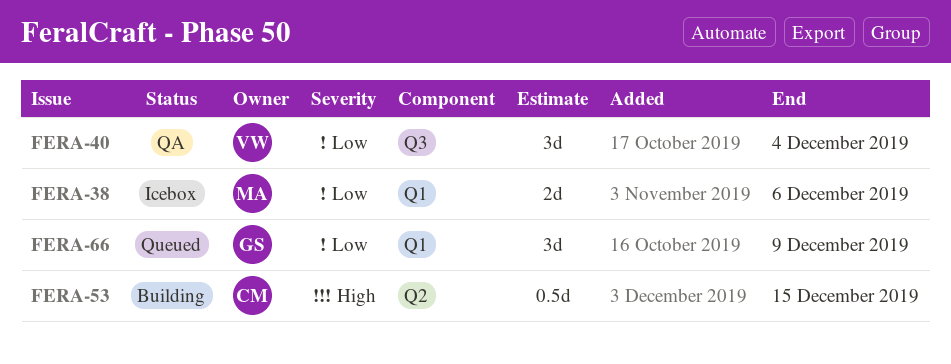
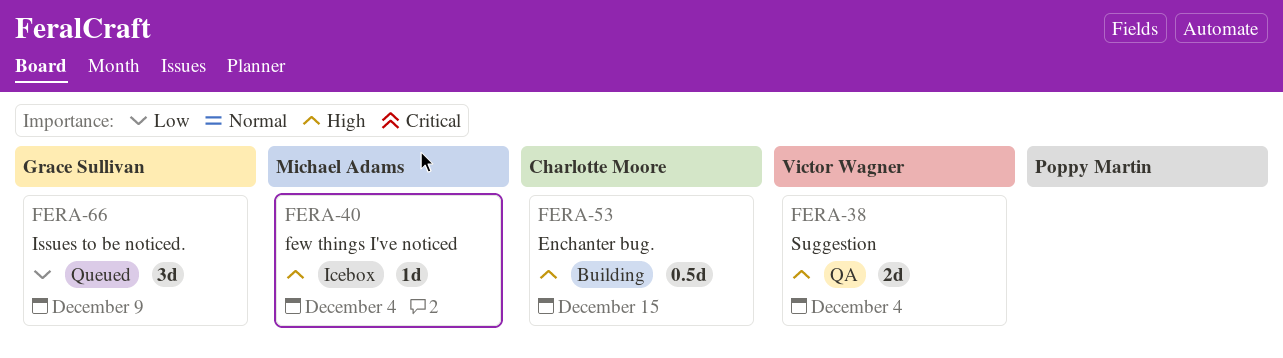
FERA-38, status: Icebox -> QA
FERA-38, owner: Michael Adams -> Victor Wagner
FERA-38, priority: Low -> High
FERA-38, due: Dec 6 -> Dec 4
FERA-40, status: QA -> Icebox
FERA-40, owner: Victor Wagner -> Michael Adams
FERA-40, priority: Low -> High
FERA-40, estimate: 3d -> 1d

